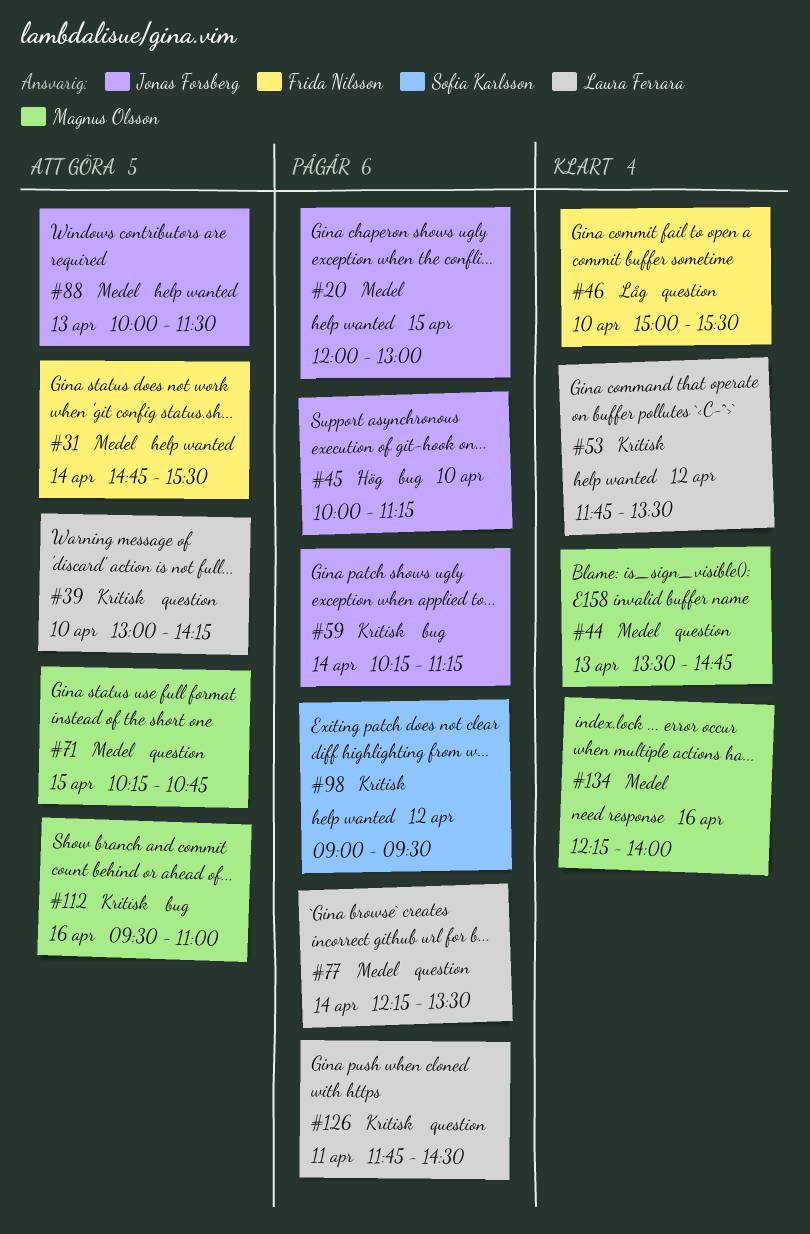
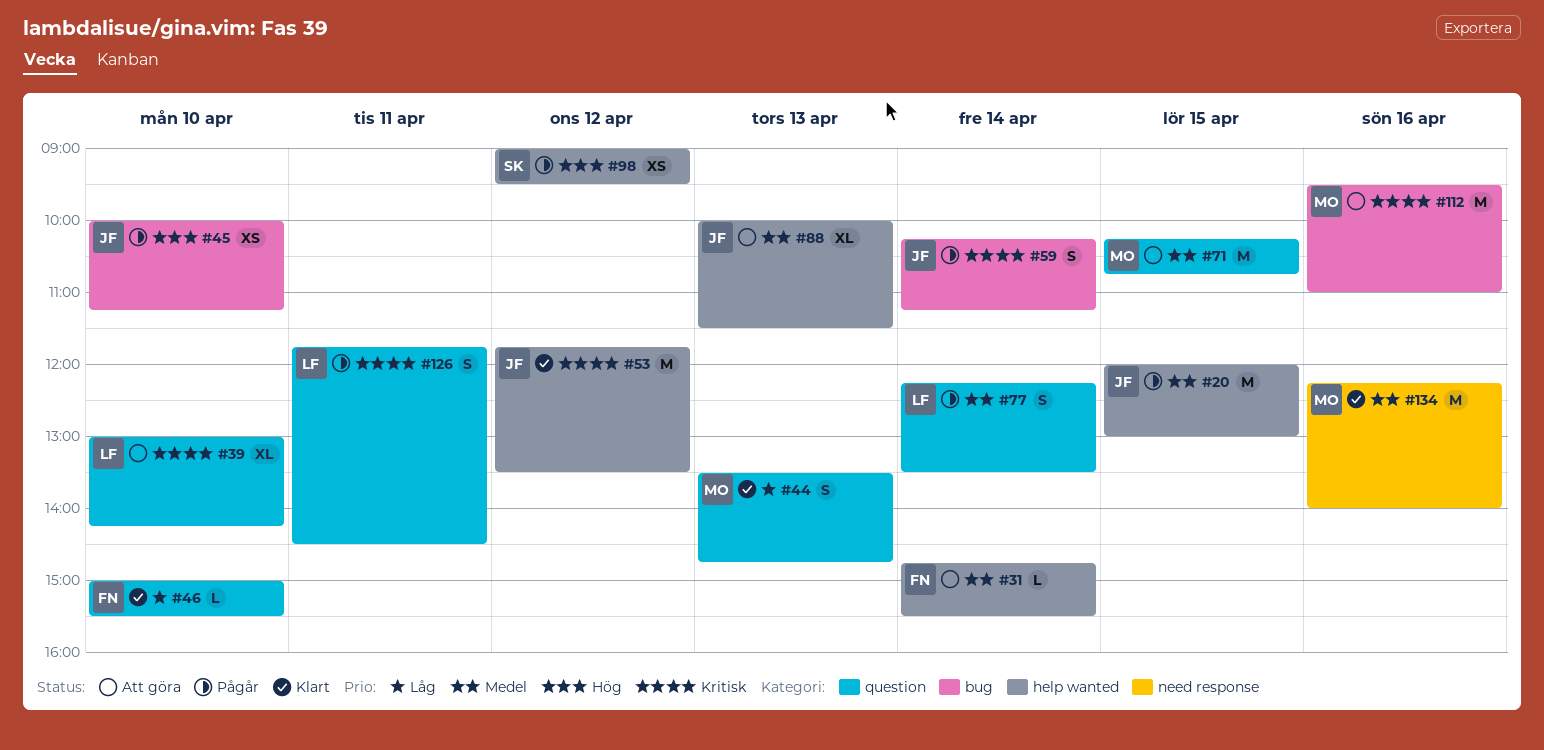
#44, priority: Medel -> Låg
#53, owner: Laura Ferrara -> Jonas Forsberg
#98, priority: Kritisk -> Hög

